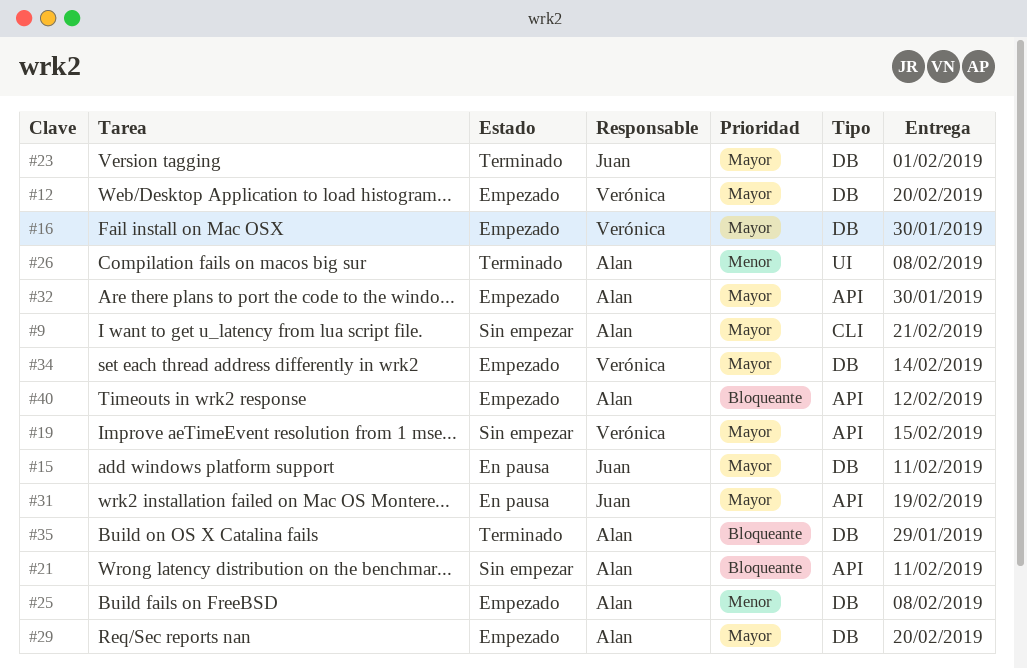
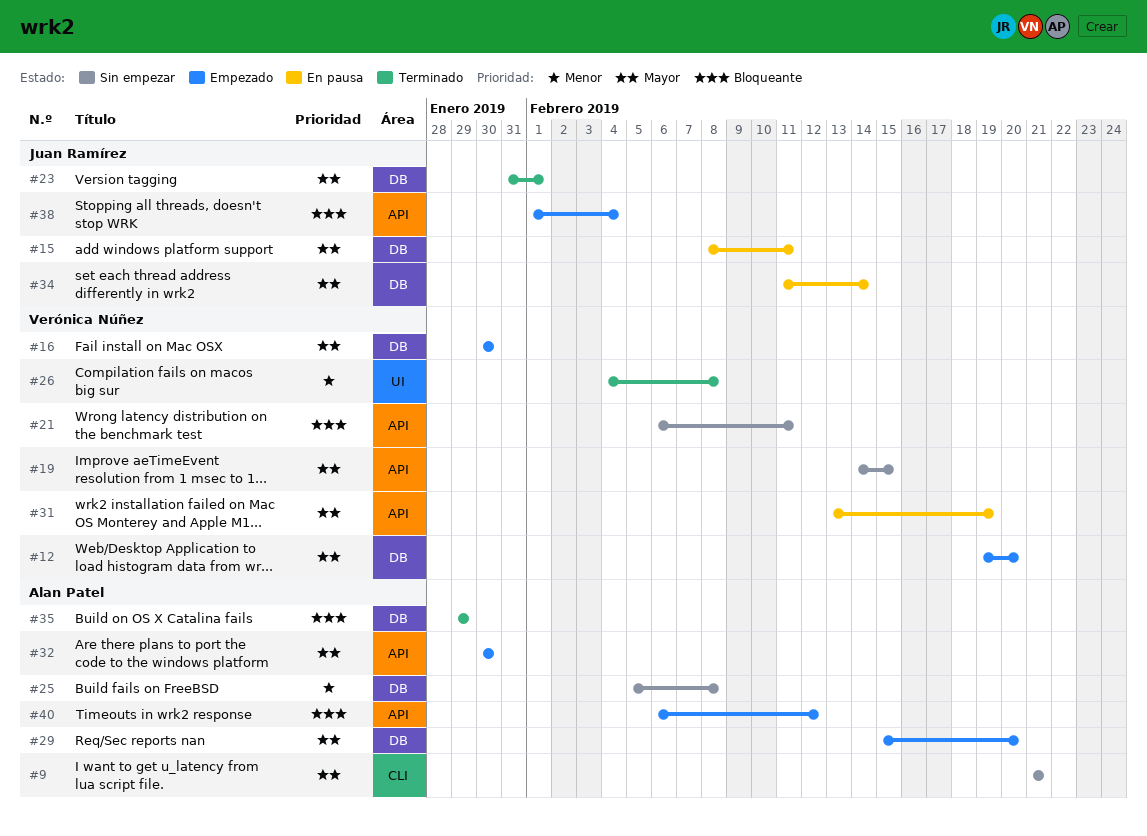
#21, owner: Alan Patel -> Verónica Núñez
#25, status: Empezado -> Sin empezar
#26, owner: Alan Patel -> Verónica Núñez
#31, owner: Juan Ramírez -> Verónica Núñez
#34, status: Empezado -> En pausa
#34, owner: Verónica Núñez -> Juan Ramírez
#38: none -> present

